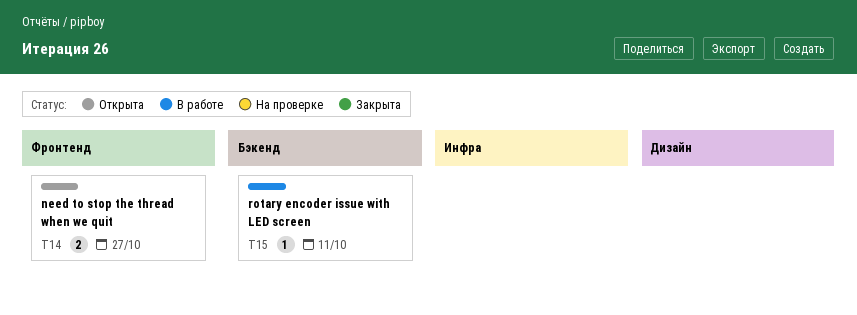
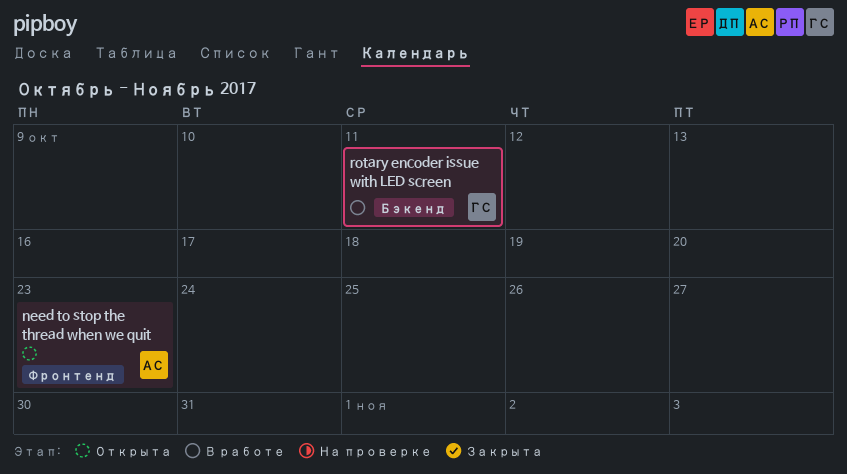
need to stop the thread when we quit, due: Oct 27 -> Oct 23

